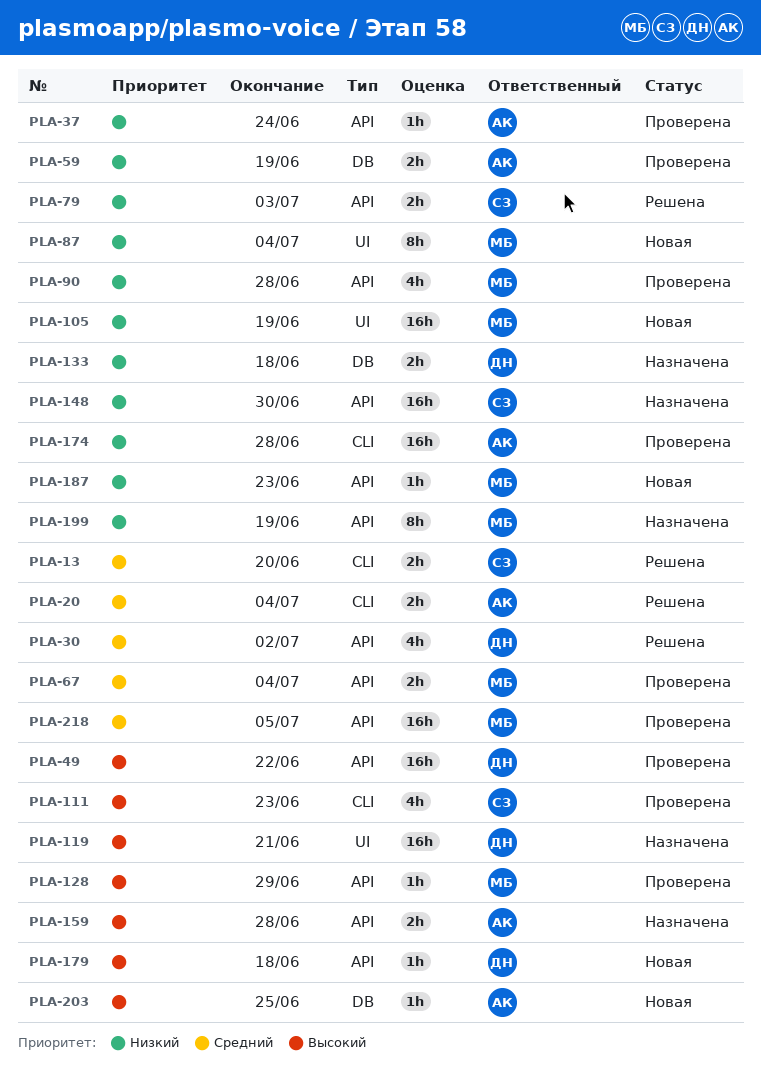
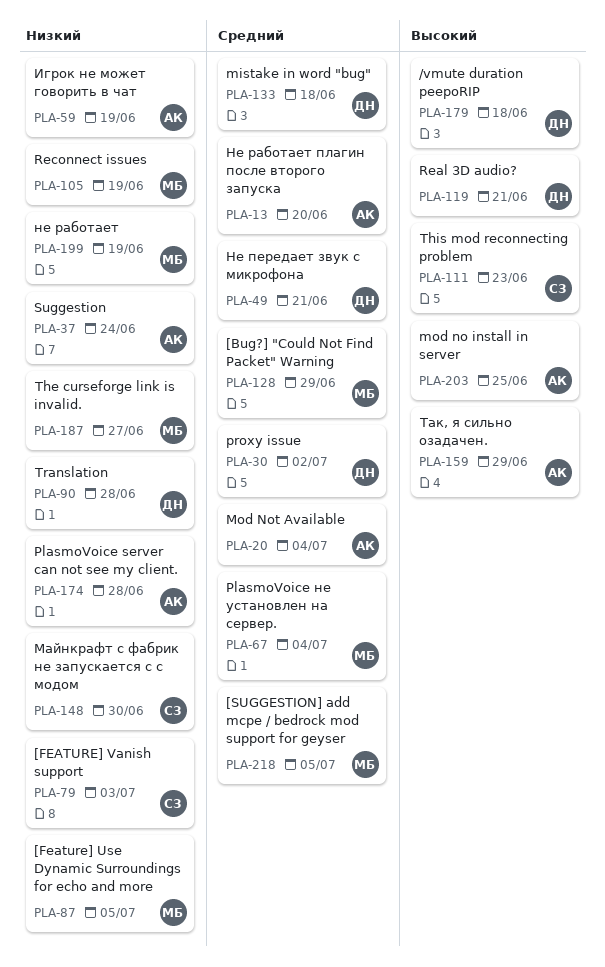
PLA-13, owner: СЗ -> АК
PLA-49, priority: Высокий -> Средний
PLA-49, due: Jun 22 -> Jun 21
PLA-87, due: Jul 4 -> Jul 5
PLA-90, owner: МБ -> ДН
PLA-128, priority: Высокий -> Средний
PLA-133, priority: Низкий -> Средний
PLA-159, due: Jun 28 -> Jun 29
PLA-187, due: Jun 23 -> Jun 27

